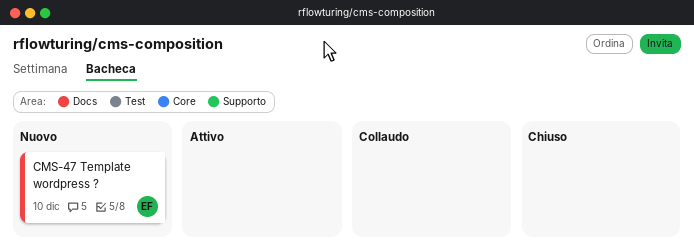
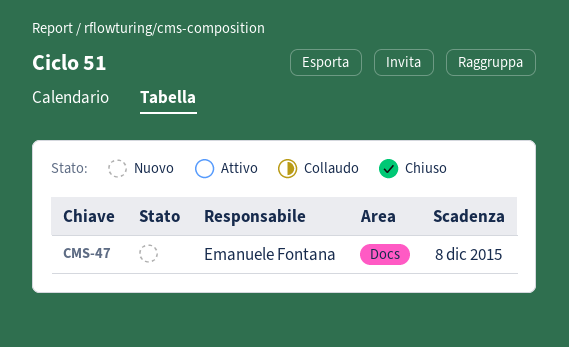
CMS-47, due: Dec 10 -> Dec 8

